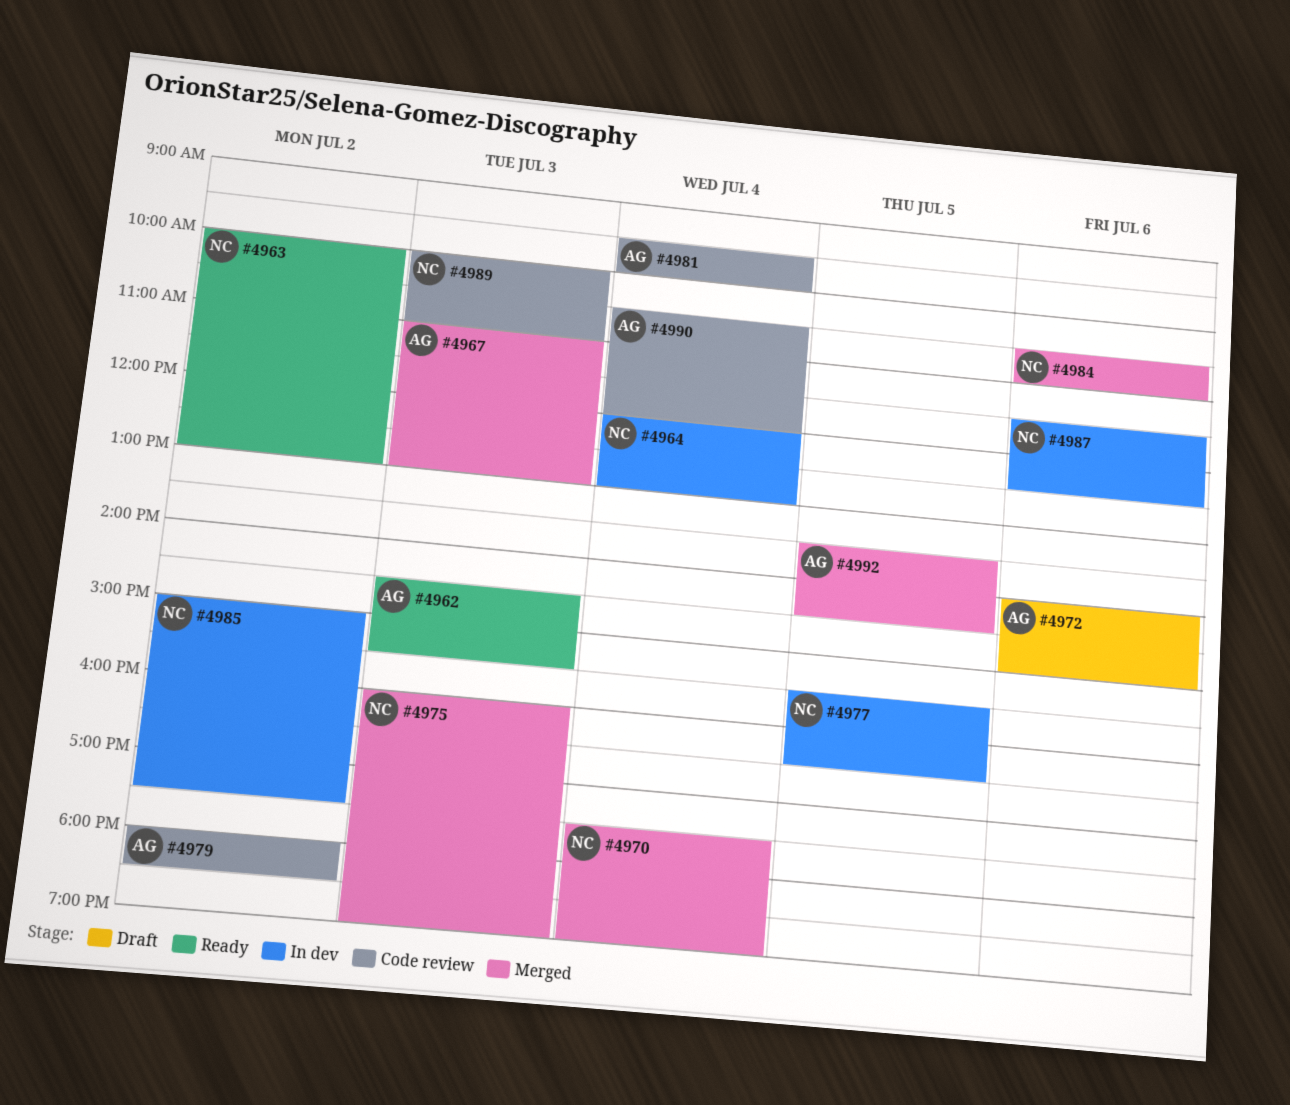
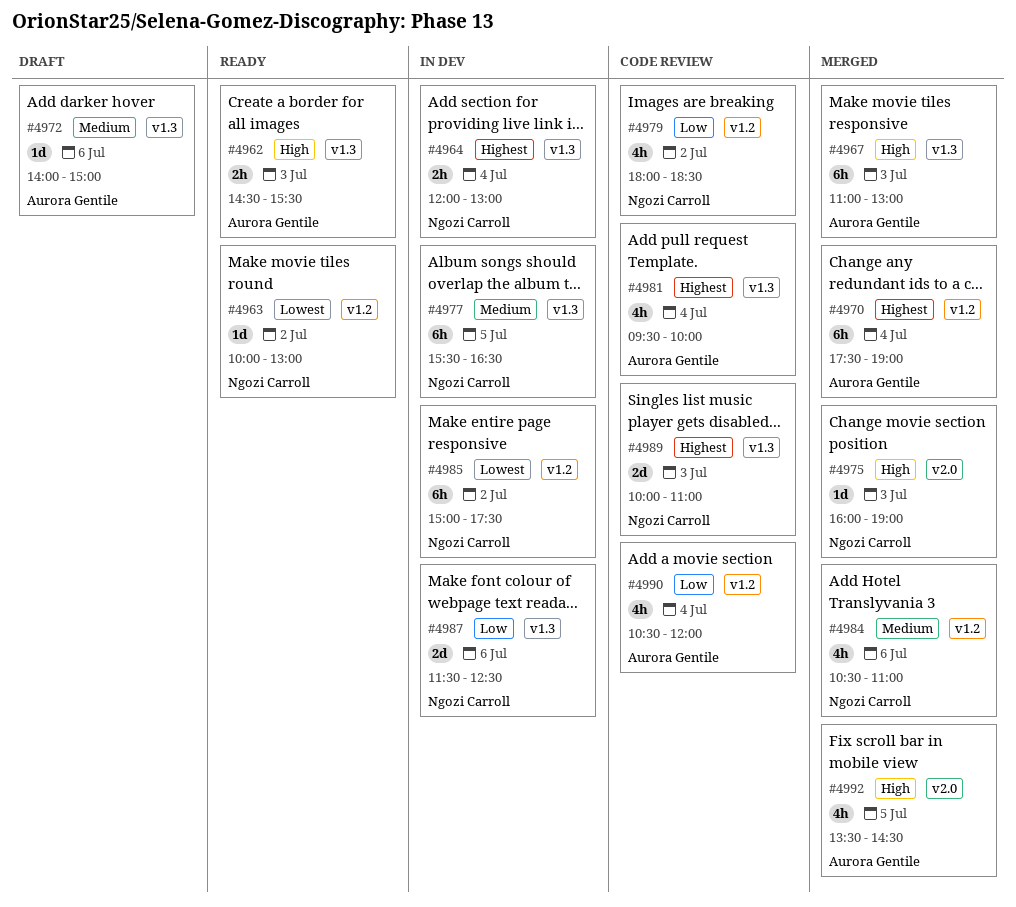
#4970, owner: Ngozi Carroll -> Aurora Gentile
#4979, owner: Aurora Gentile -> Ngozi Carroll

